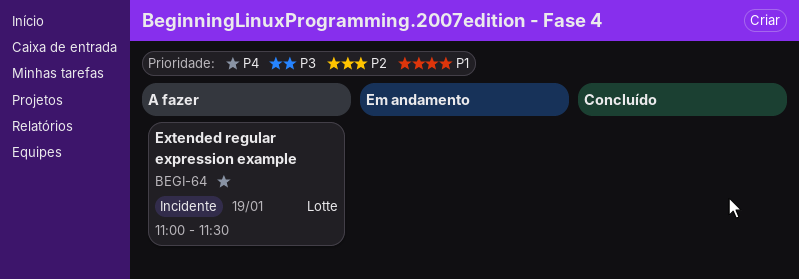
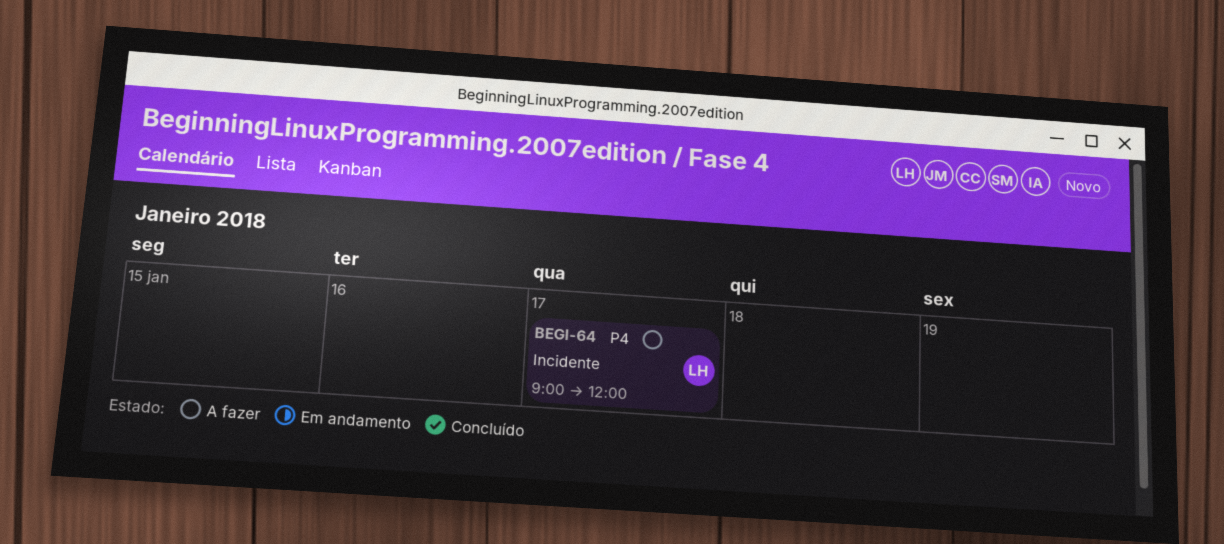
BEGI-64, day: Jan 19 -> Jan 17
BEGI-64, begins: 11:00 -> 09:00
BEGI-64, ends: 11:30 -> 12:00

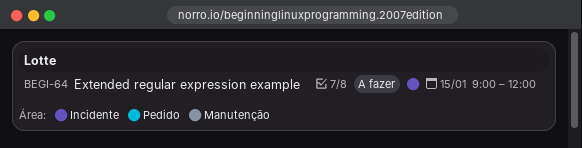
BEGI-64, day: Jan 17 -> Jan 15

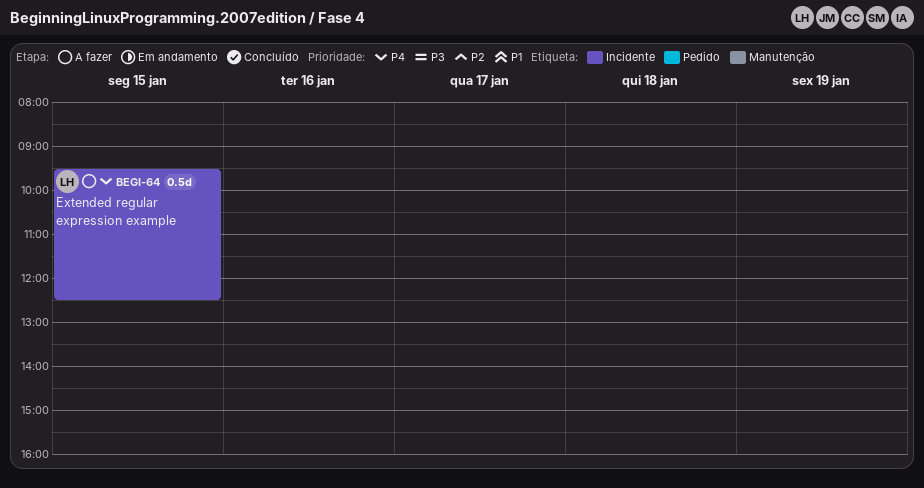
BEGI-64, begins: 09:00 -> 09:30
BEGI-64, ends: 12:00 -> 12:30

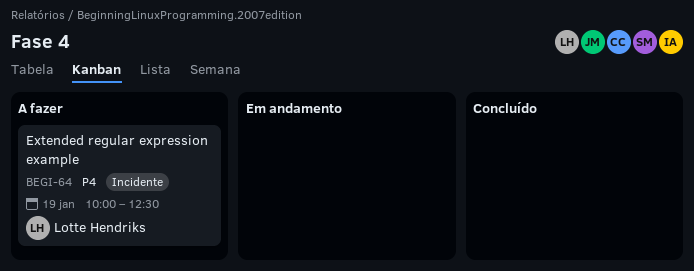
BEGI-64, day: Jan 15 -> Jan 19
BEGI-64, begins: 09:30 -> 10:00

